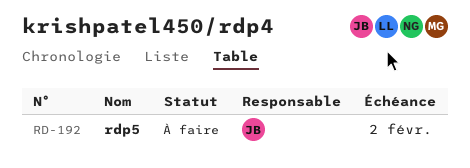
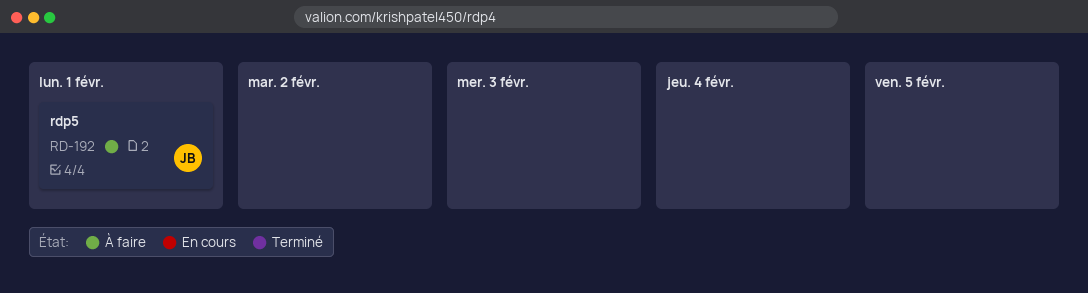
RD-192, due: Feb 2 -> Feb 1

